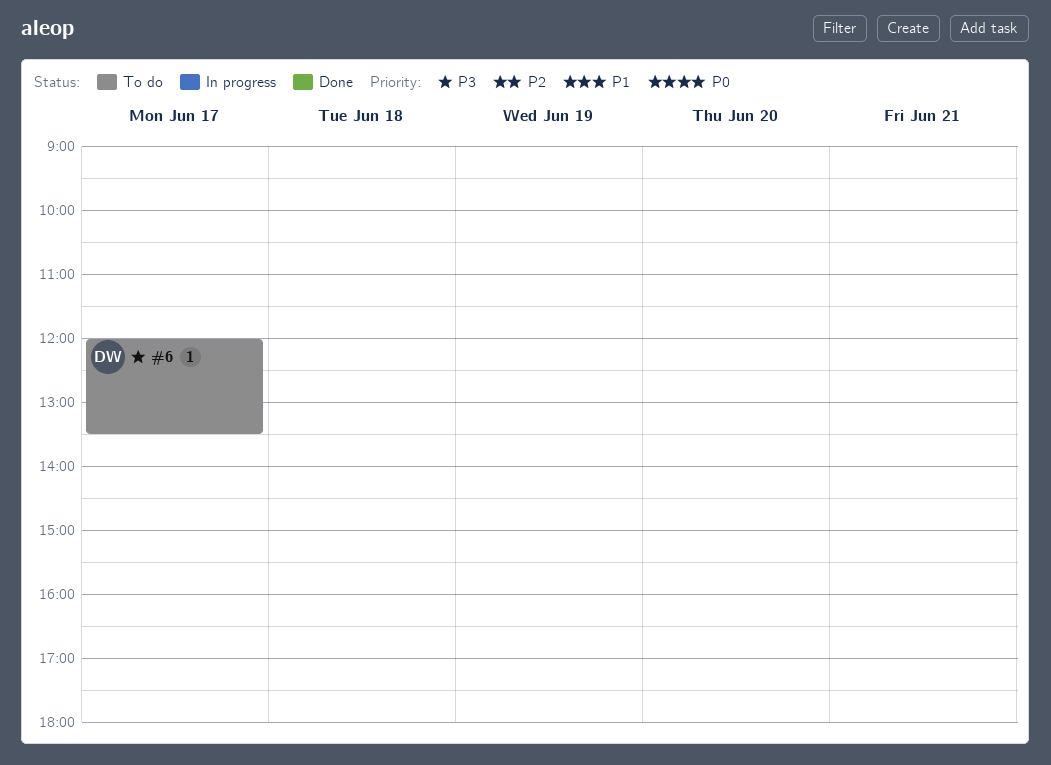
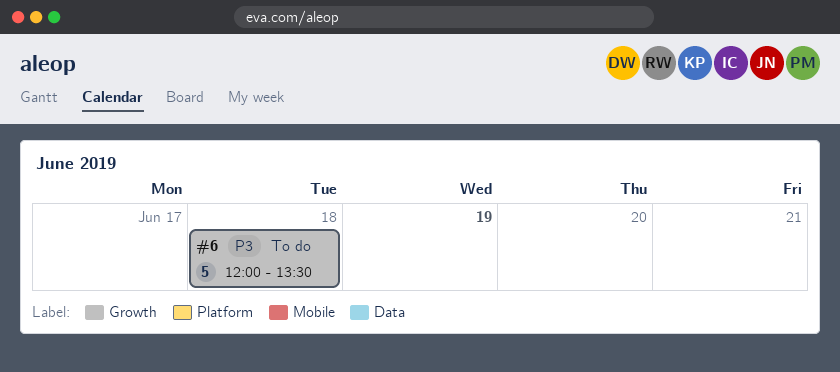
#6, estimate: 1 -> 5
#6, day: Jun 17 -> Jun 18

